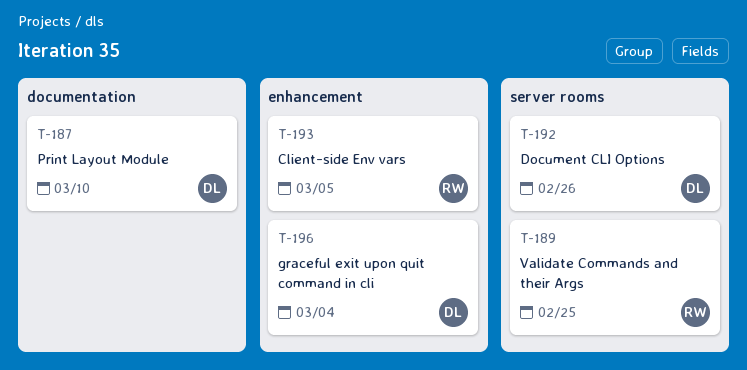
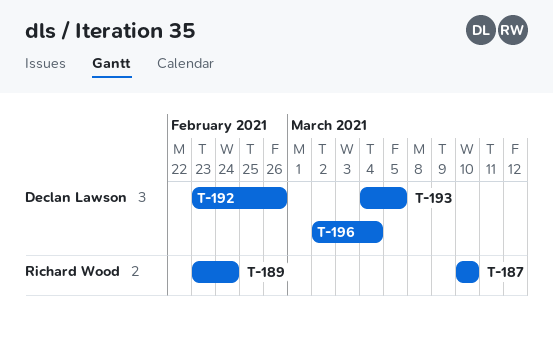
T-187, owner: Declan Lawson -> Richard Wood
T-189, due: Feb 25 -> Feb 24
T-193, owner: Richard Wood -> Declan Lawson

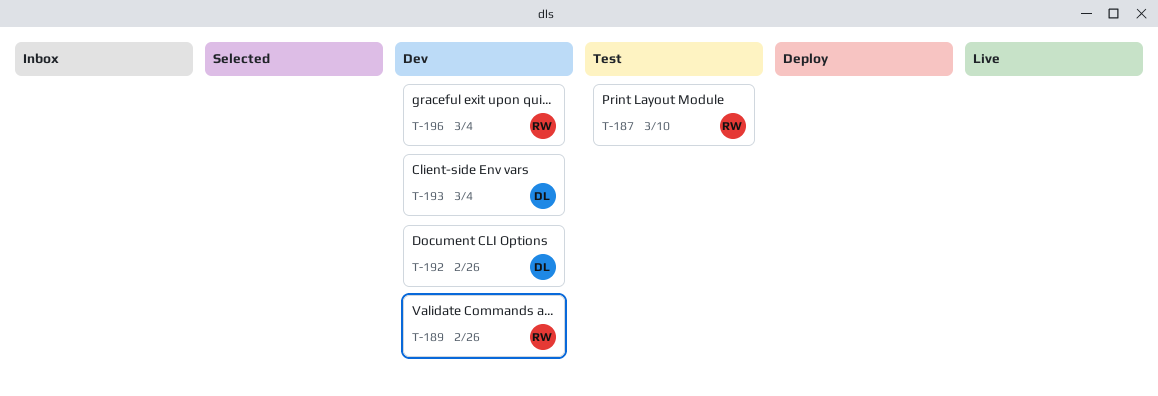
T-189, due: Feb 24 -> Feb 26
T-193, due: Mar 5 -> Mar 4
T-196, owner: Declan Lawson -> Richard Wood

